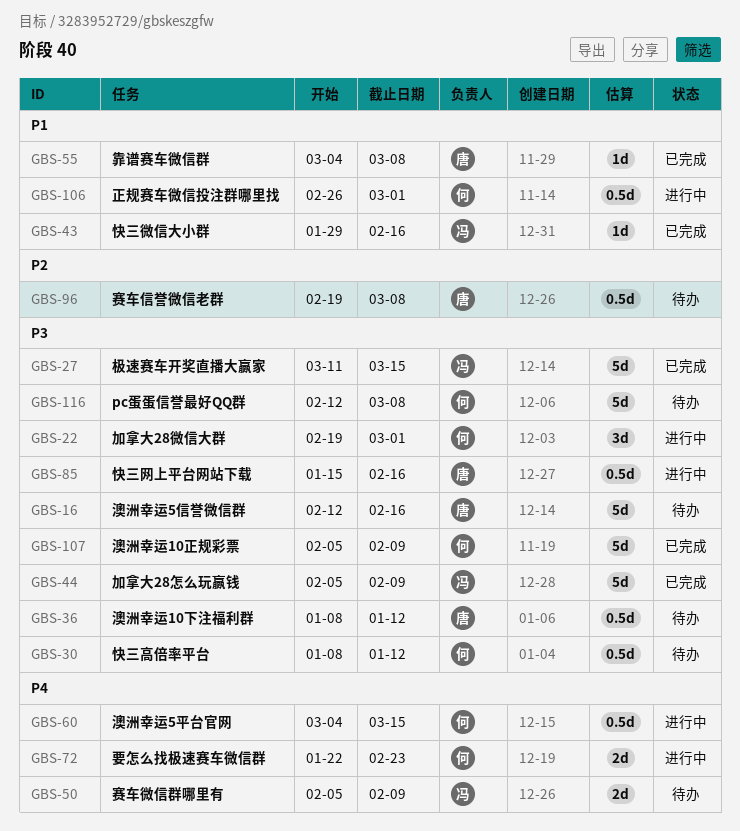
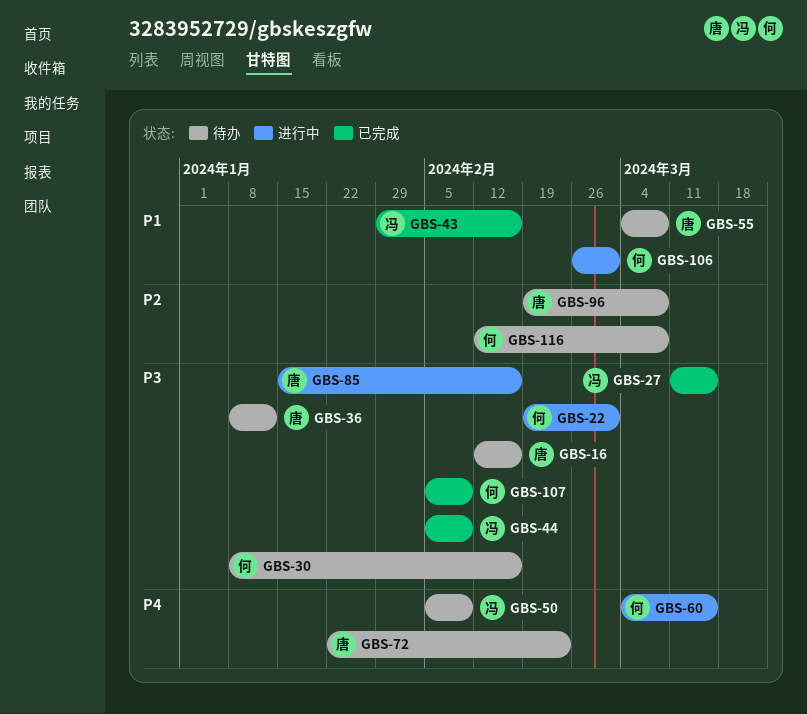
GBS-30, due: Jan 12 -> Feb 16
GBS-55, status: 已完成 -> 待办
GBS-72, status: 进行中 -> 待办
GBS-72, owner: 何 -> 唐
GBS-116, priority: P3 -> P2

